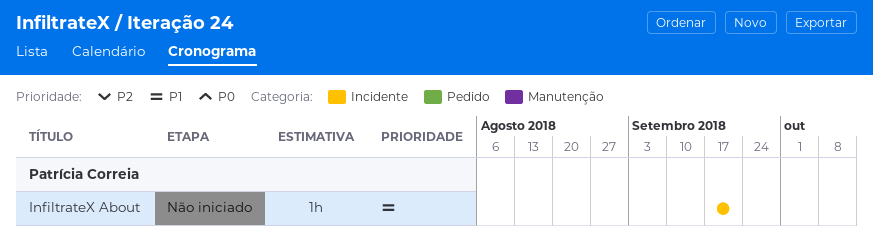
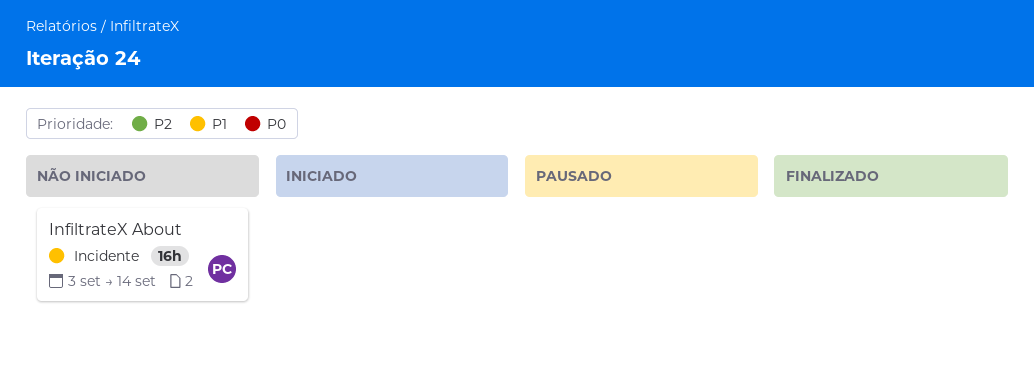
InfiltrateX About, estimate: 1h -> 16h
InfiltrateX About, start: Sep 17 -> Sep 3
InfiltrateX About, due: Sep 21 -> Sep 14

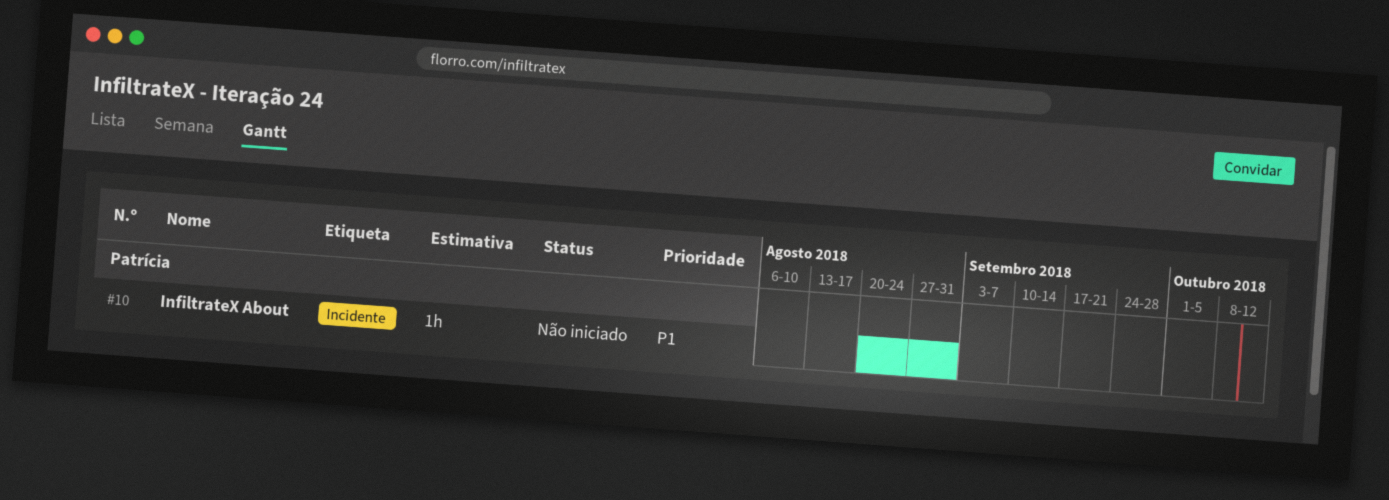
InfiltrateX About, estimate: 16h -> 1h
InfiltrateX About, start: Sep 3 -> Aug 20
InfiltrateX About, due: Sep 14 -> Aug 31

